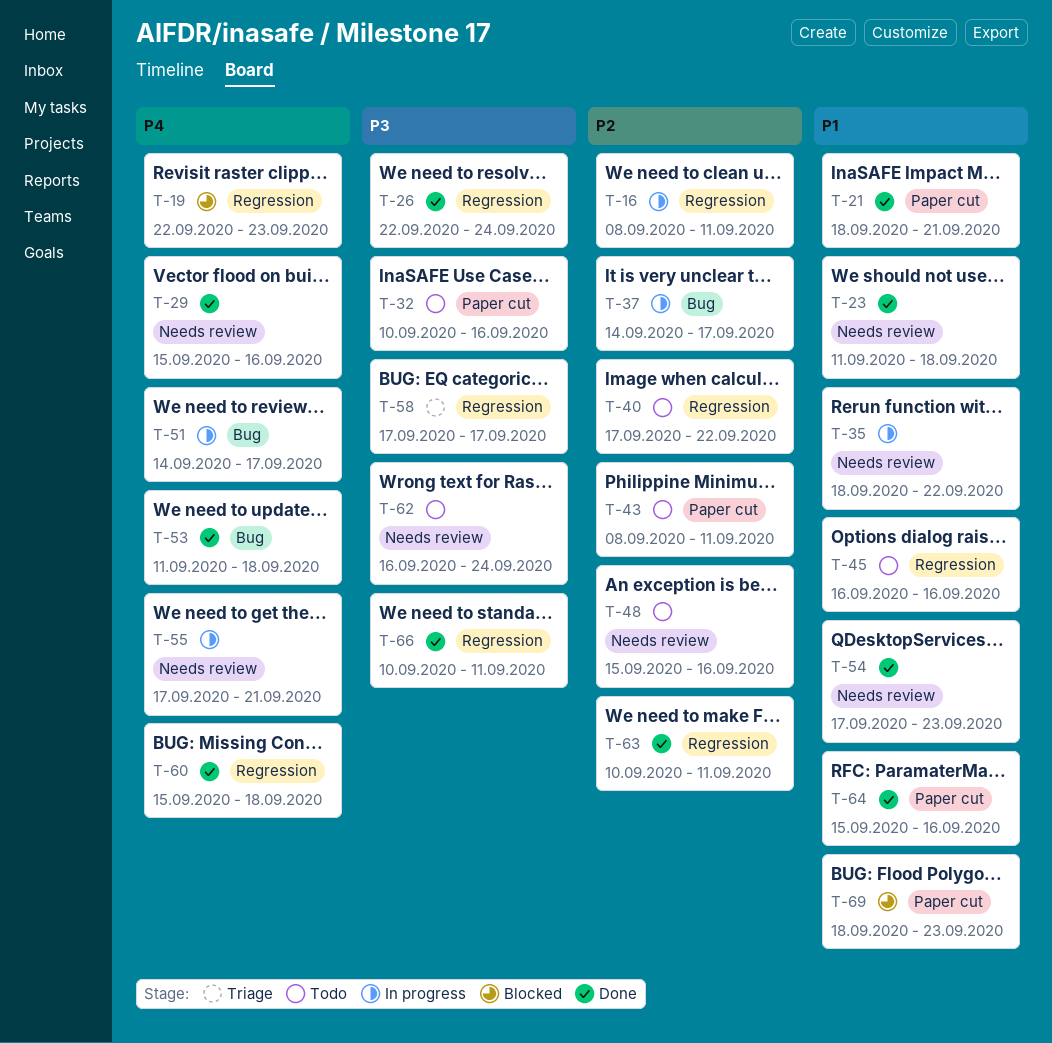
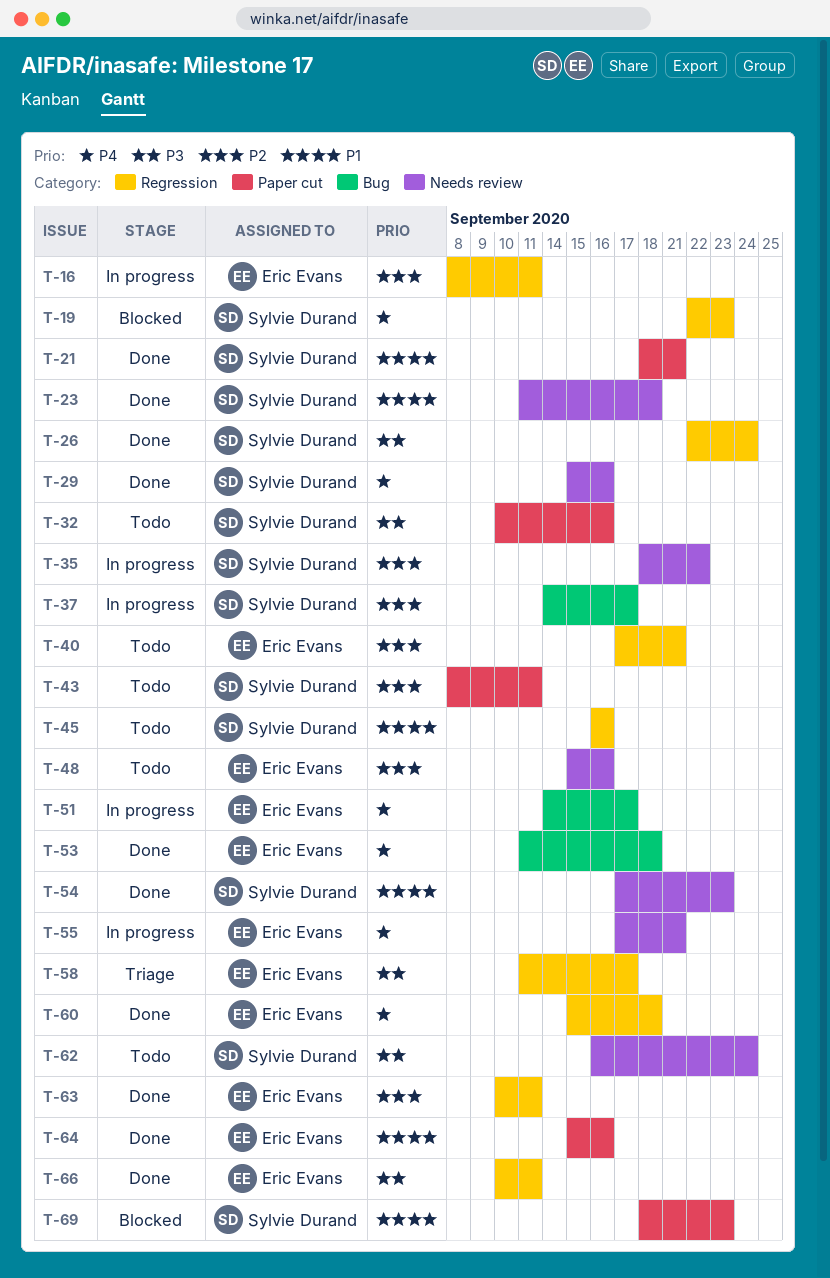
T-35, priority: P1 -> P2
T-40, due: Sep 22 -> Sep 21
T-58, start: Sep 17 -> Sep 11

